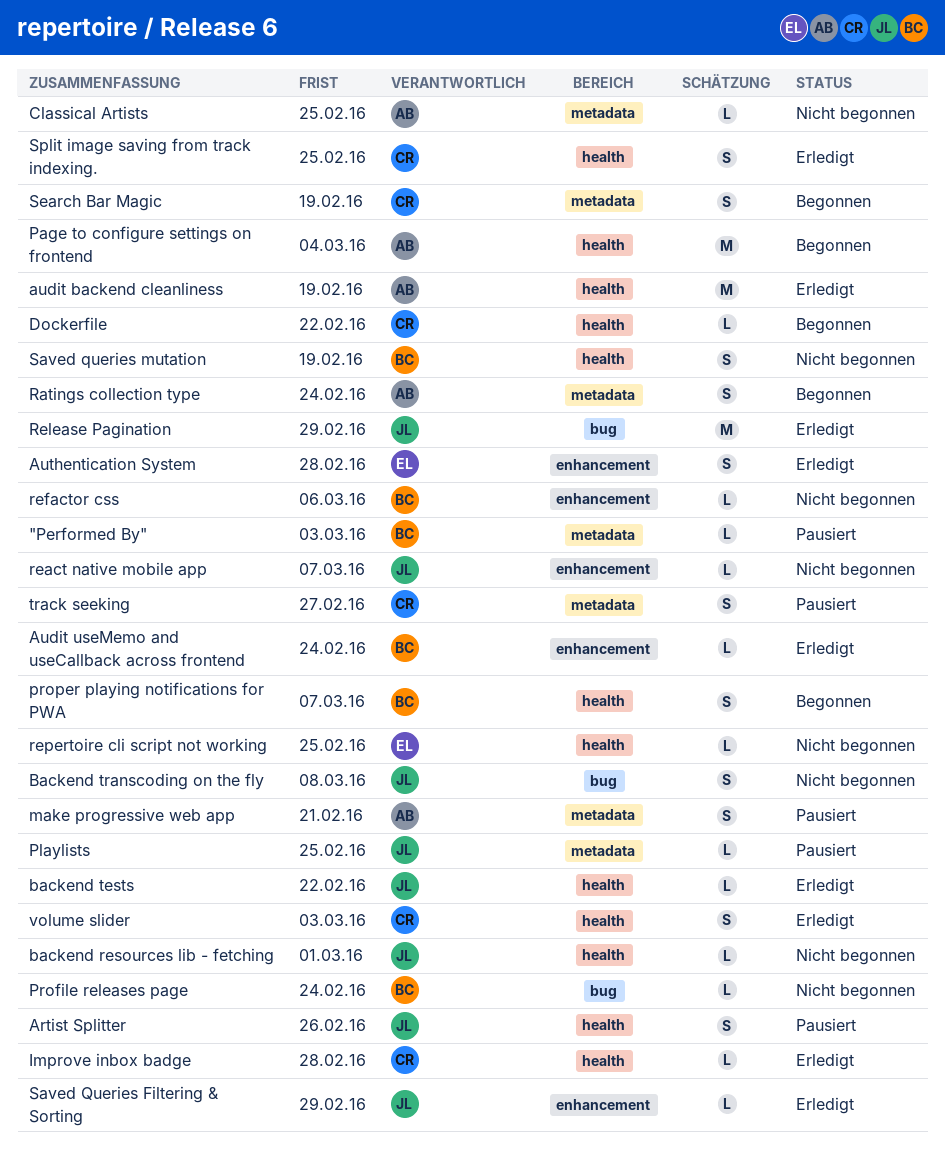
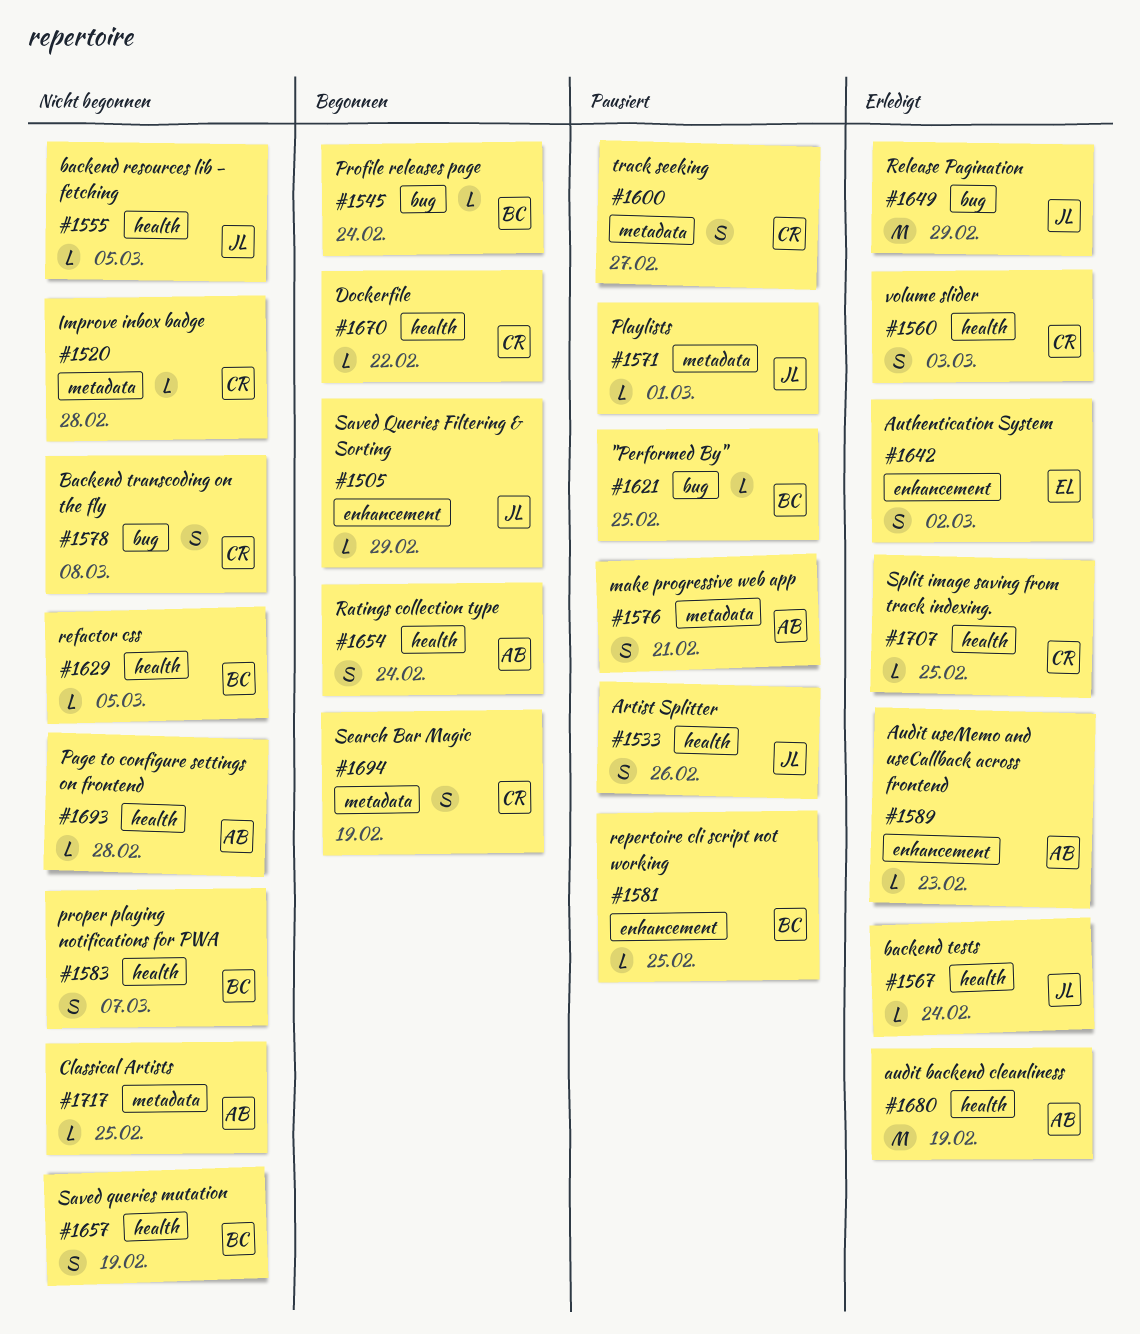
"Performed By", label: metadata -> bug
"Performed By", due: Mar 3 -> Feb 25
Audit useMemo and useCallback across frontend, owner: BC -> AB
Audit useMemo and useCallback across frontend, due: Feb 24 -> Feb 23
Authentication System, due: Feb 28 -> Mar 2
backend resources lib - fetching, due: Mar 1 -> Mar 5
backend tests, due: Feb 22 -> Feb 24
Backend transcoding on the fly, owner: JL -> CR
Improve inbox badge, status: Erledigt -> Nicht begonnen
Improve inbox badge, label: health -> metadata
Page to configure settings on frontend, status: Begonnen -> Nicht begonnen
Page to configure settings on frontend, estimate: M -> L
Page to configure settings on frontend, due: Mar 4 -> Feb 28
Playlists, due: Feb 25 -> Mar 1
Profile releases page, status: Nicht begonnen -> Begonnen
proper playing notifications for PWA, status: Begonnen -> Nicht begonnen
Ratings collection type, label: metadata -> health
react native mobile app: present -> none
refactor css, label: enhancement -> health
refactor css, due: Mar 6 -> Mar 5
repertoire cli script not working, status: Nicht begonnen -> Pausiert
repertoire cli script not working, owner: EL -> BC
repertoire cli script not working, label: health -> enhancement
Saved Queries Filtering & Sorting, status: Erledigt -> Begonnen
Split image saving from track indexing., estimate: S -> L

